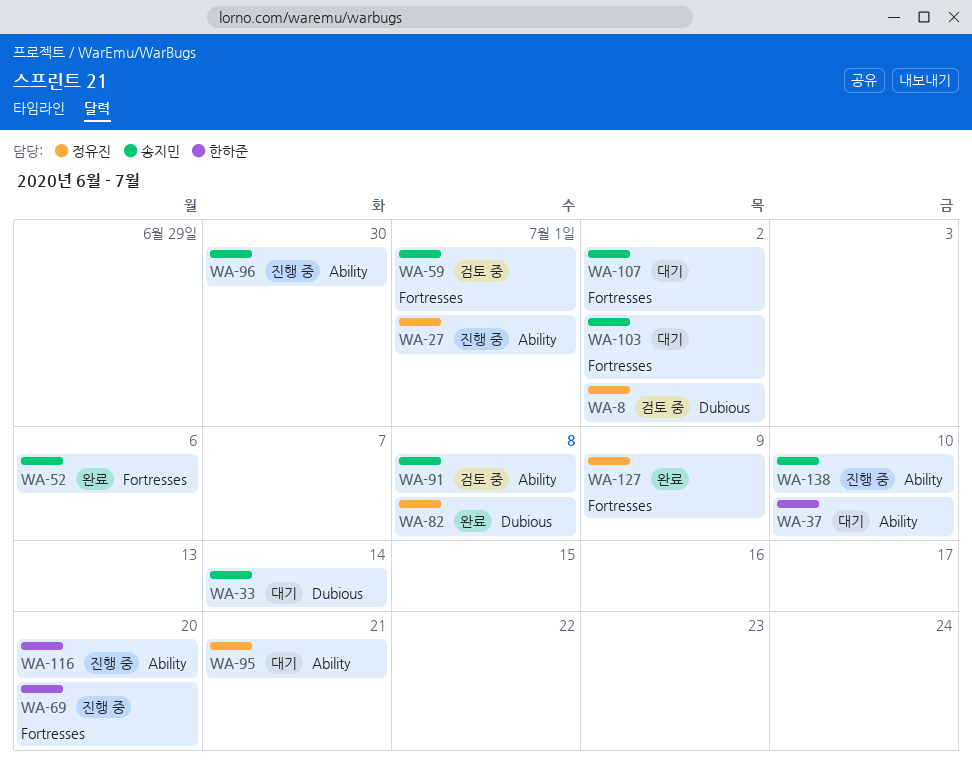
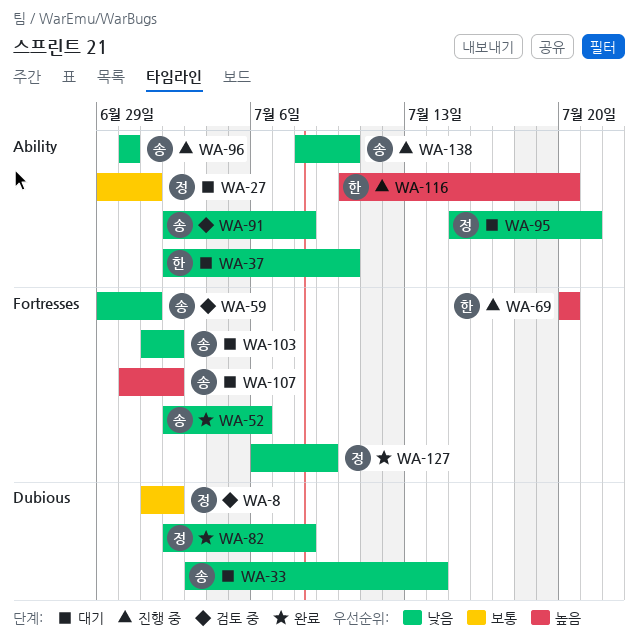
WA-27, status: 진행 중 -> 대기

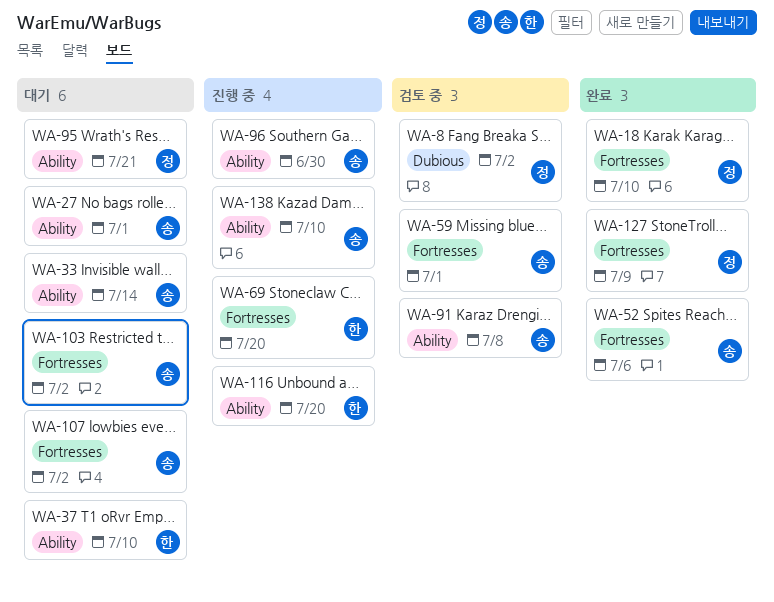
WA-18: none -> present
WA-27, owner: 정 -> 송
WA-33, label: Dubious -> Ability
WA-82: present -> none

